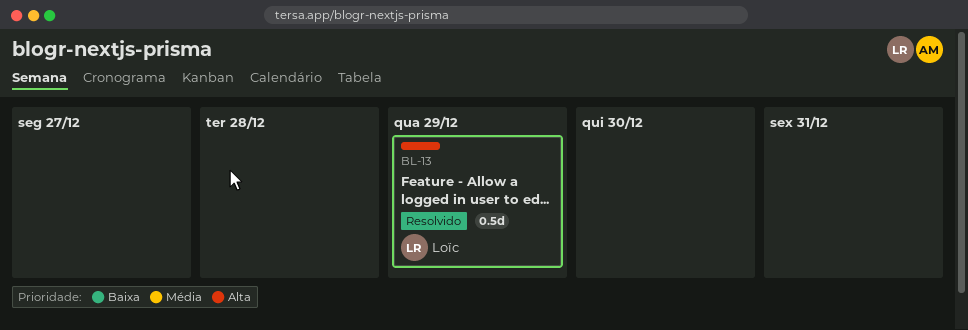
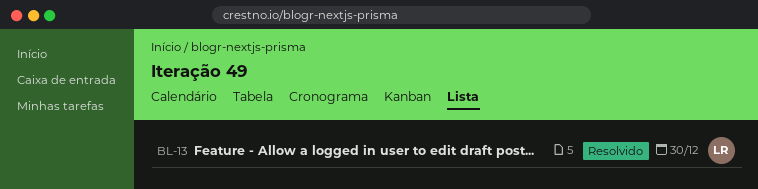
BL-13, due: Dec 29 -> Dec 30

